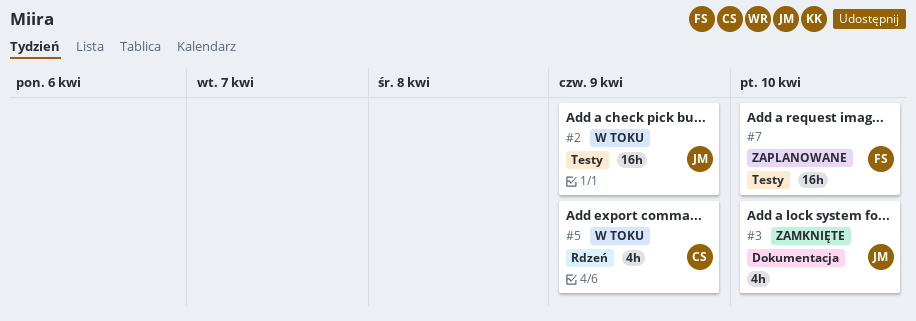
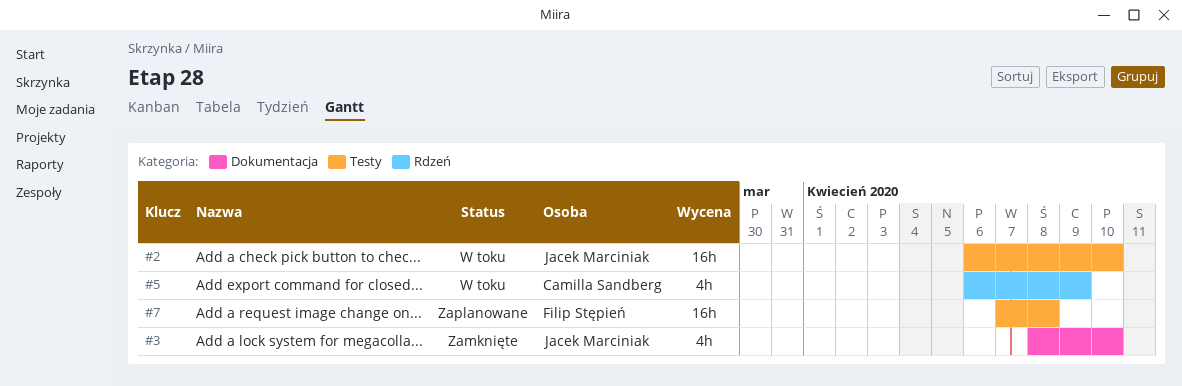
#2, due: Apr 9 -> Apr 10
#7, due: Apr 10 -> Apr 8

